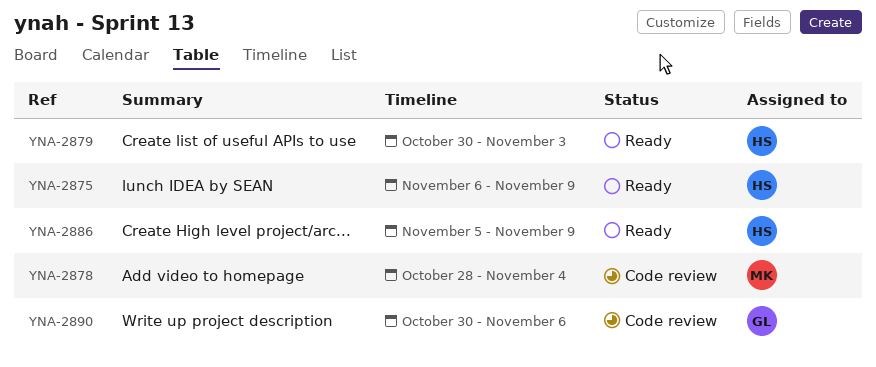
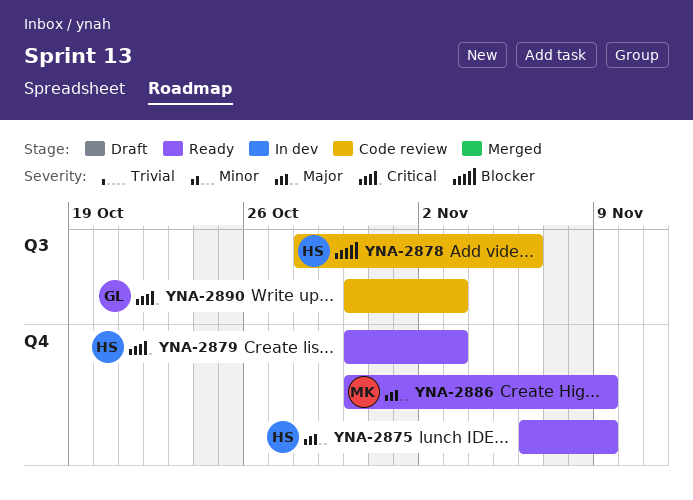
YNA-2878, owner: MK -> HS
YNA-2878, due: Nov 4 -> Nov 6
YNA-2886, owner: HS -> MK
YNA-2886, start: Nov 5 -> Oct 30
YNA-2890, due: Nov 6 -> Nov 3

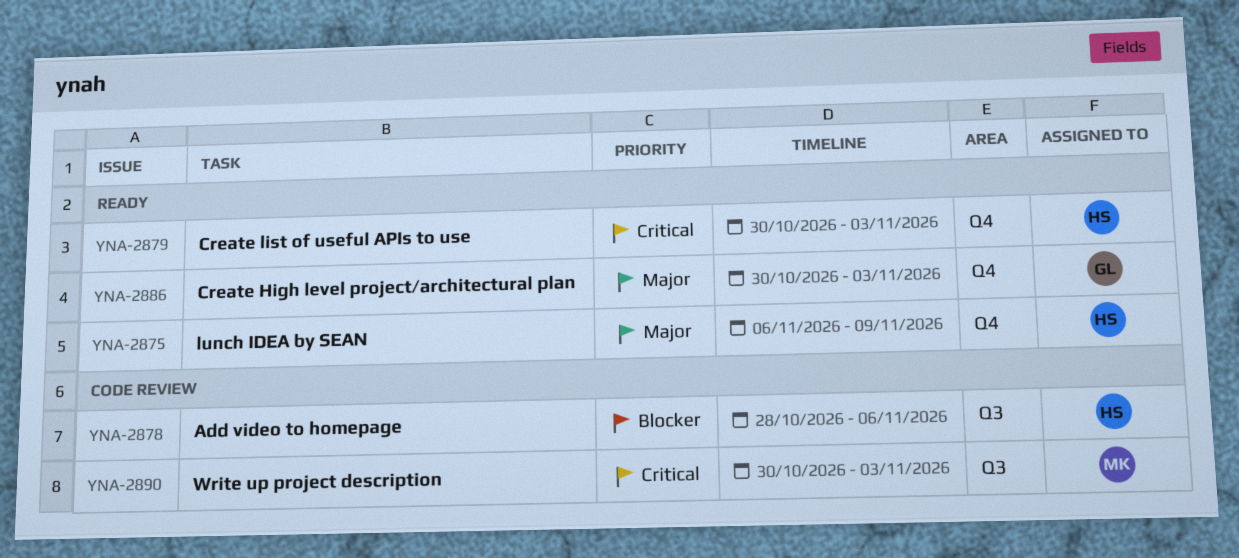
YNA-2886, owner: MK -> GL
YNA-2886, due: Nov 9 -> Nov 3
YNA-2890, owner: GL -> MK

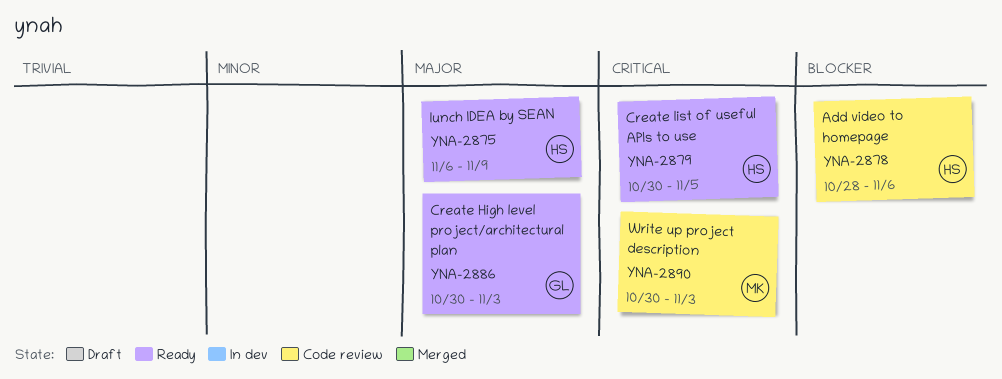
YNA-2879, due: Nov 3 -> Nov 5

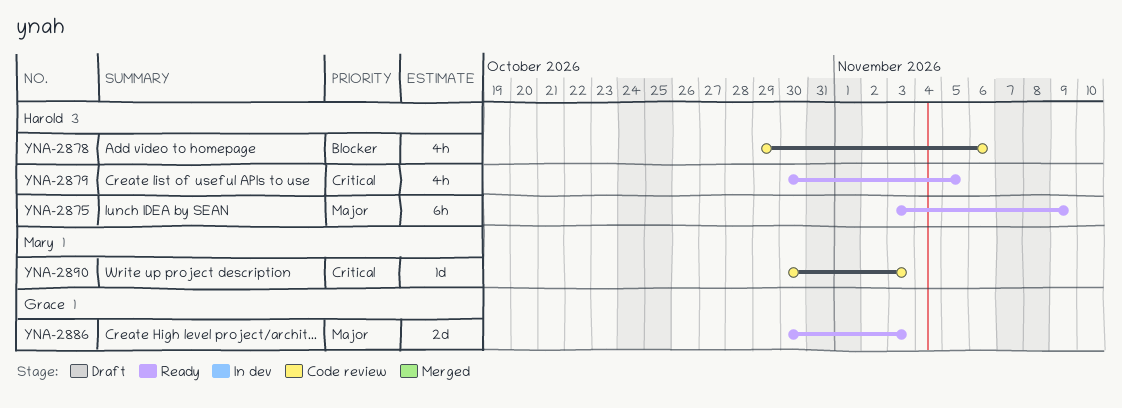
YNA-2875, start: Nov 6 -> Nov 3
YNA-2878, start: Oct 28 -> Oct 29

